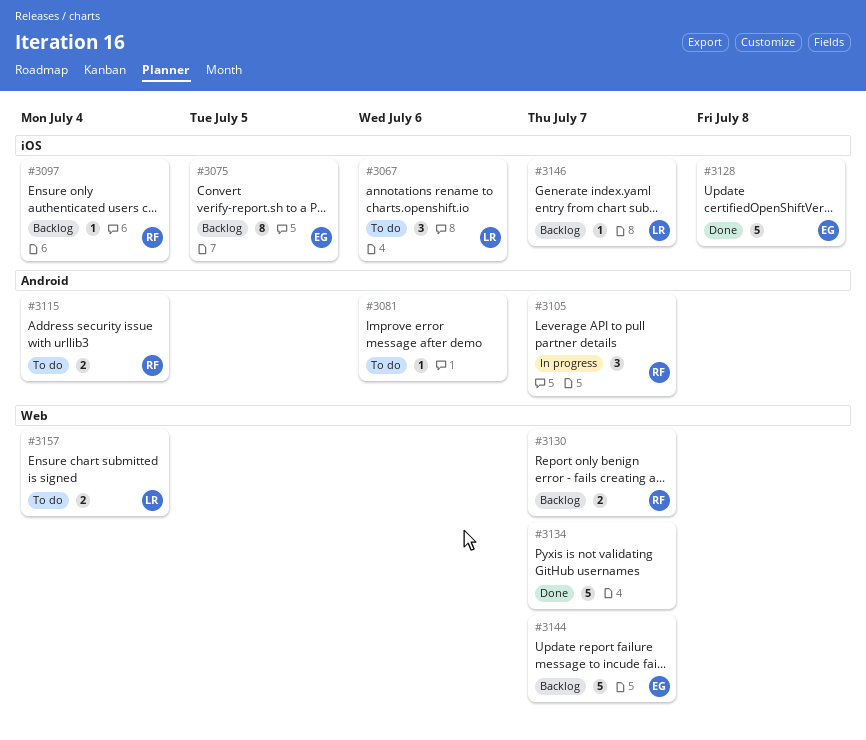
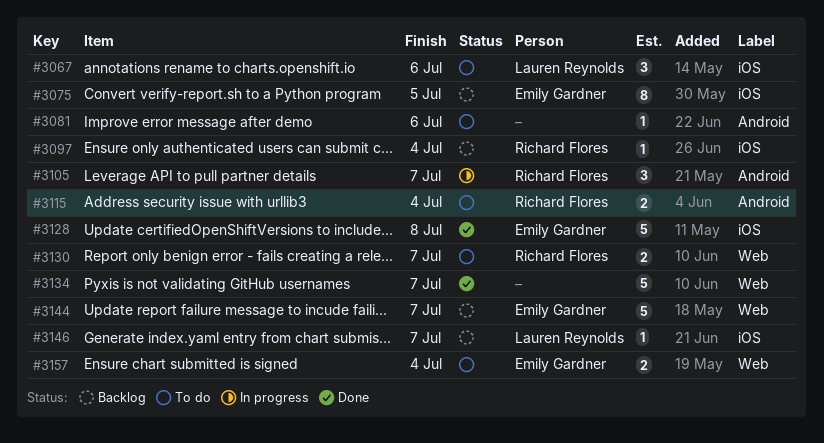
#3130, status: Backlog -> To do
#3157, owner: Lauren Reynolds -> Emily Gardner

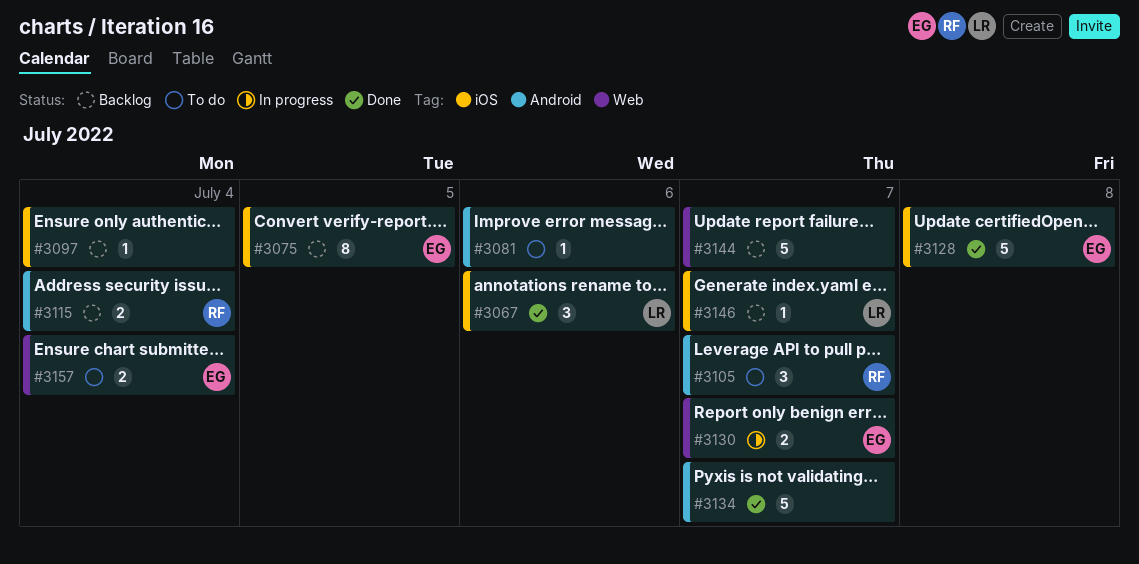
#3067, status: To do -> Done
#3097, owner: Richard Flores -> none
#3105, status: In progress -> To do
#3115, status: To do -> Backlog
#3130, status: To do -> In progress
#3130, owner: Richard Flores -> Emily Gardner
#3134, label: Web -> Android
#3144, owner: Emily Gardner -> none

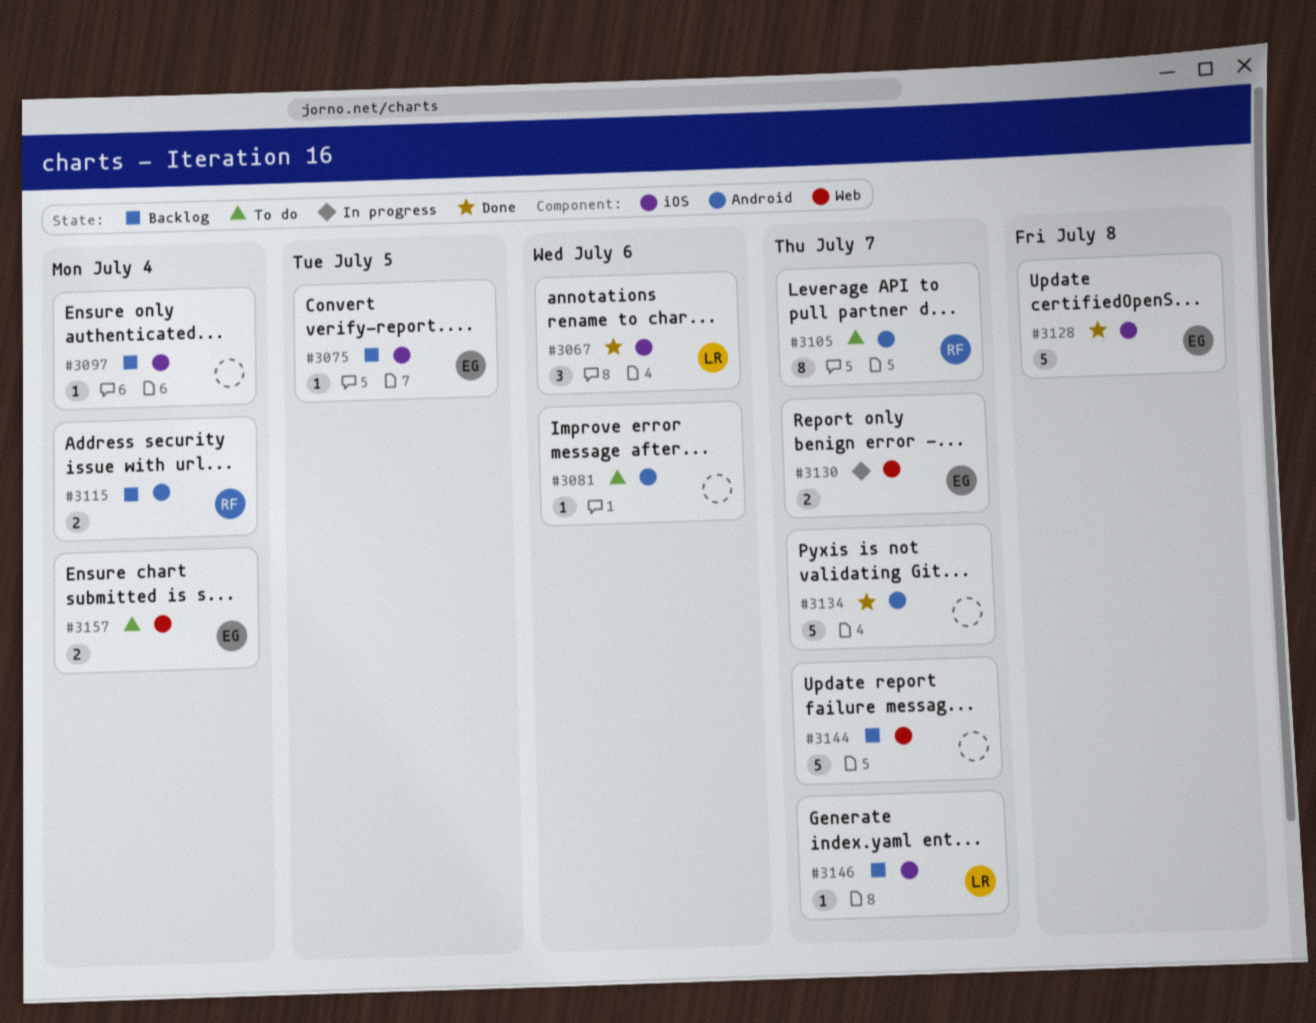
#3075, estimate: 8 -> 1
#3105, estimate: 3 -> 8

